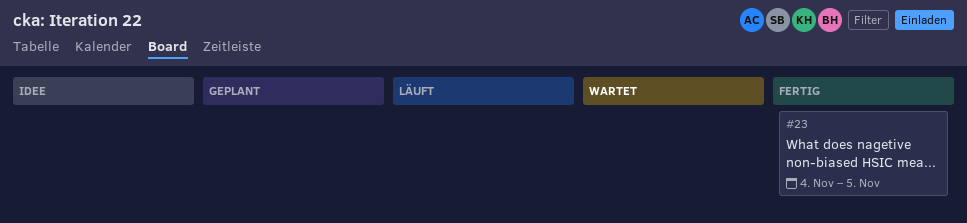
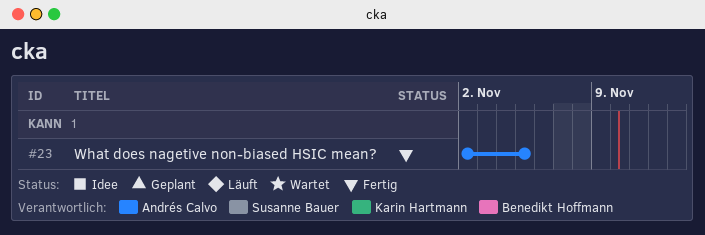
#23, start: Nov 4 -> Nov 2

